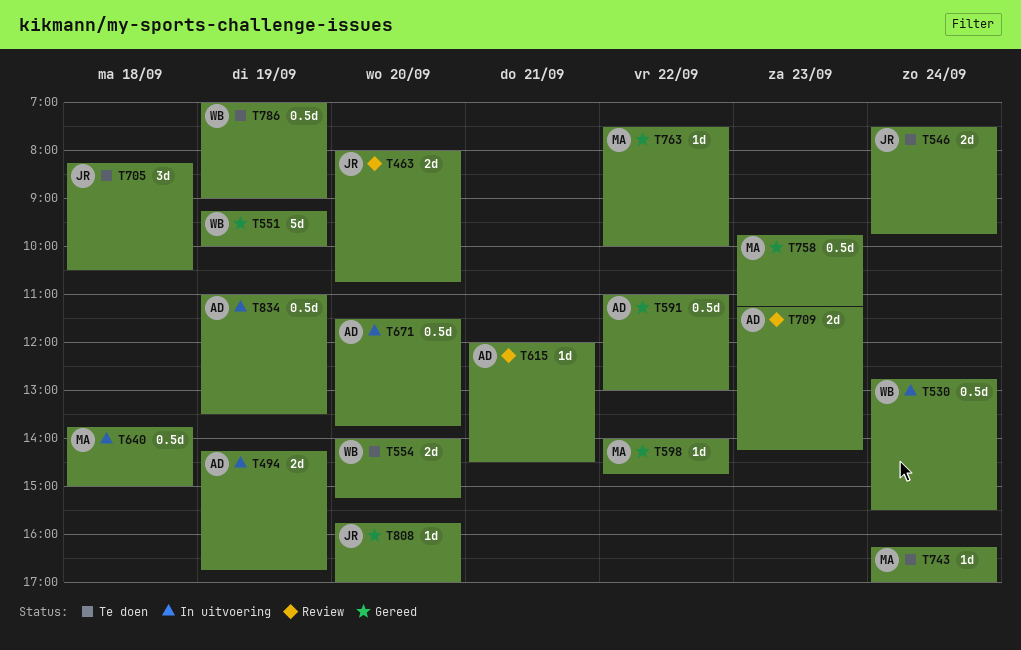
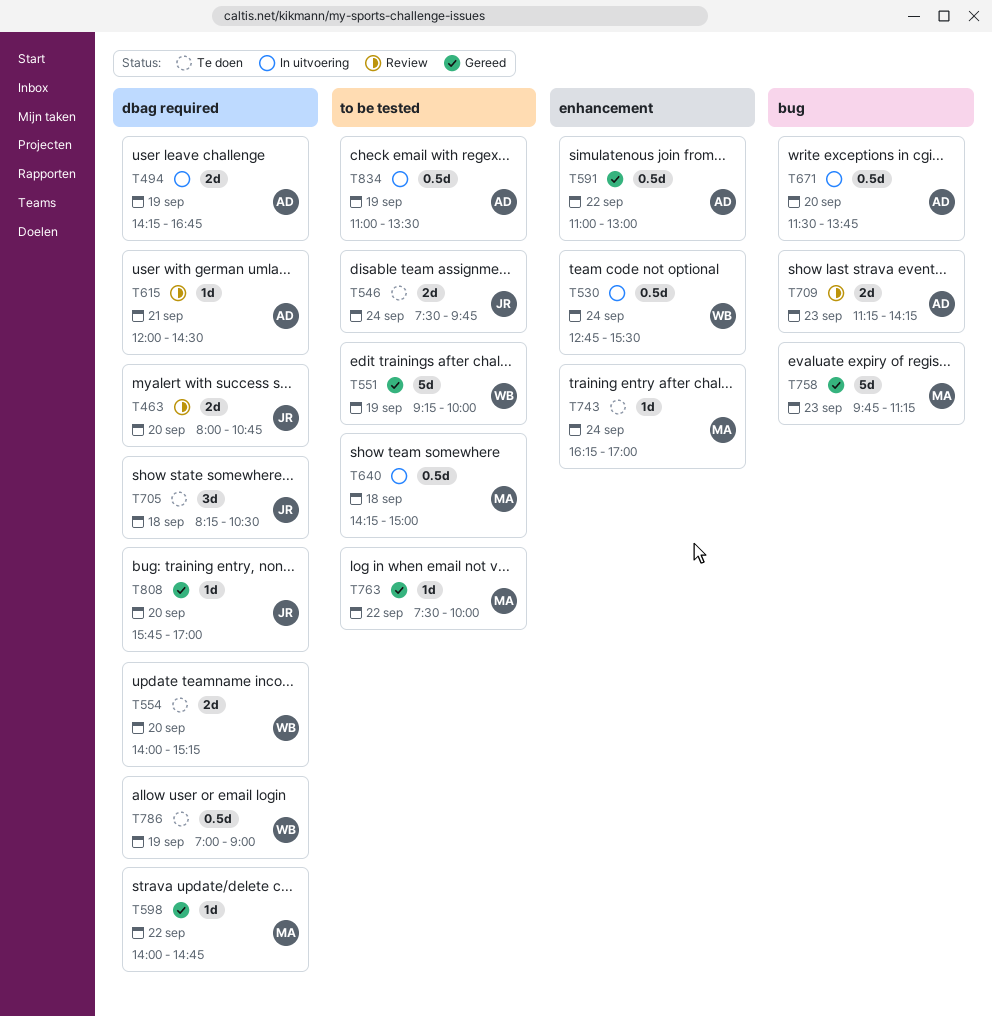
T640, begins: 13:45 -> 14:15
T758, estimate: 0.5d -> 5d

